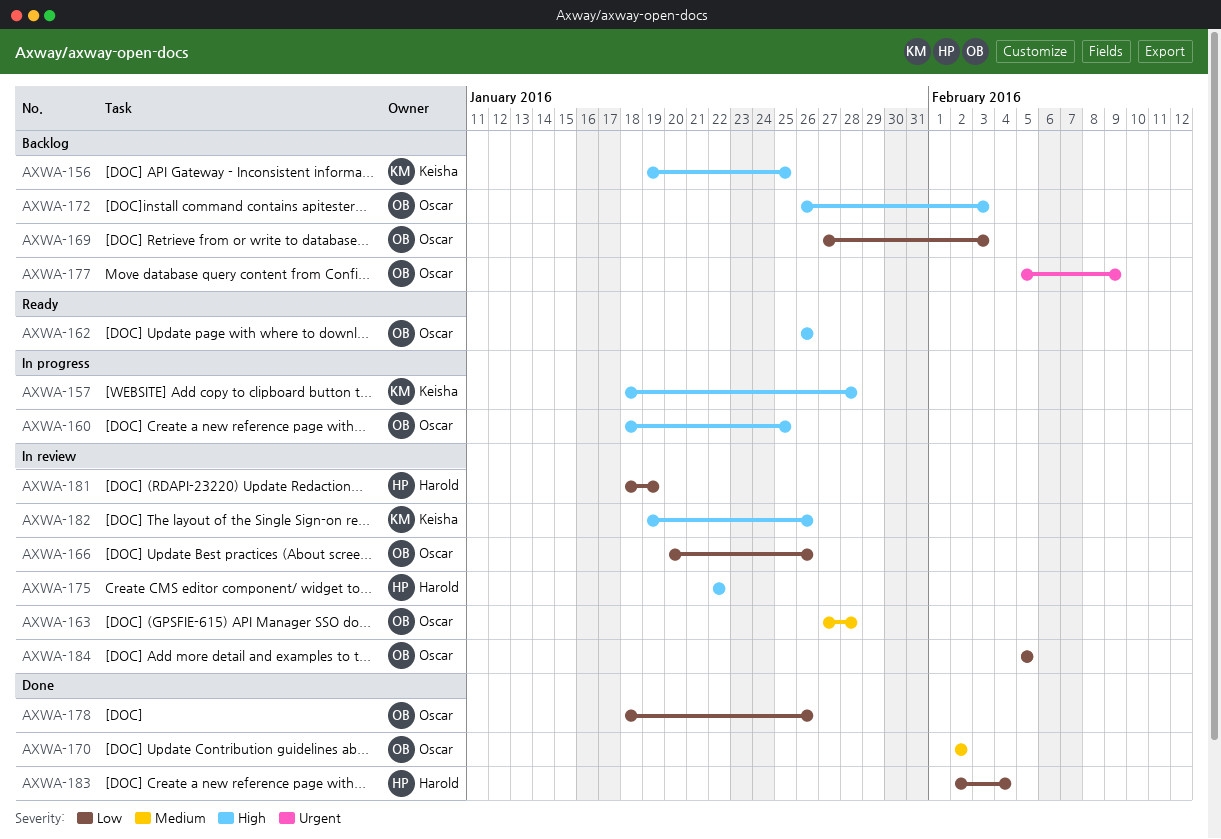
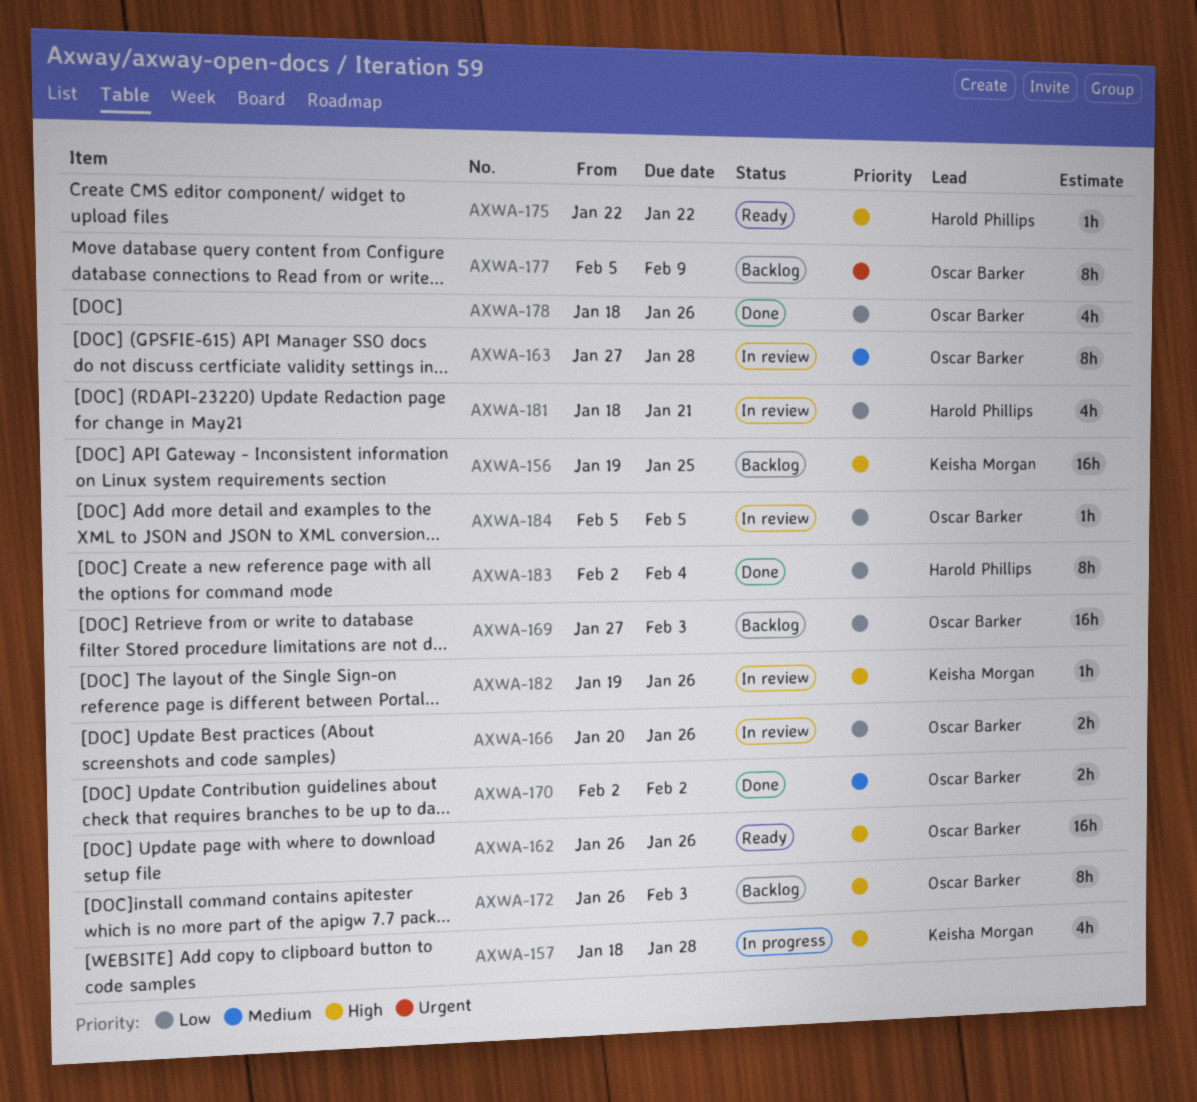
AXWA-160: present -> none
AXWA-175, status: In review -> Ready
AXWA-181, due: Jan 19 -> Jan 21

